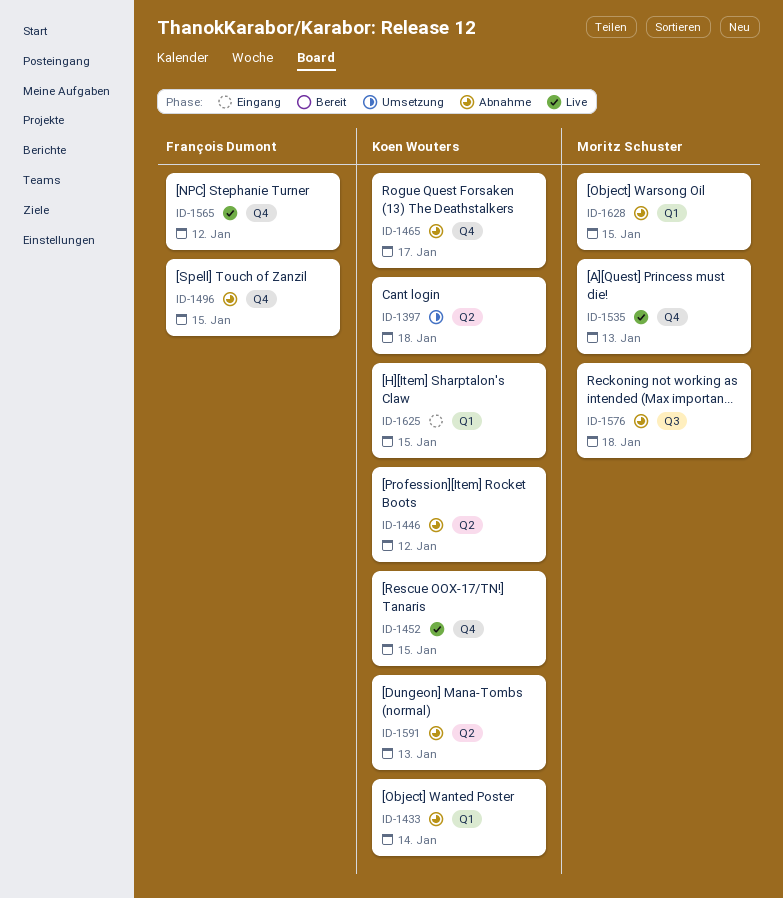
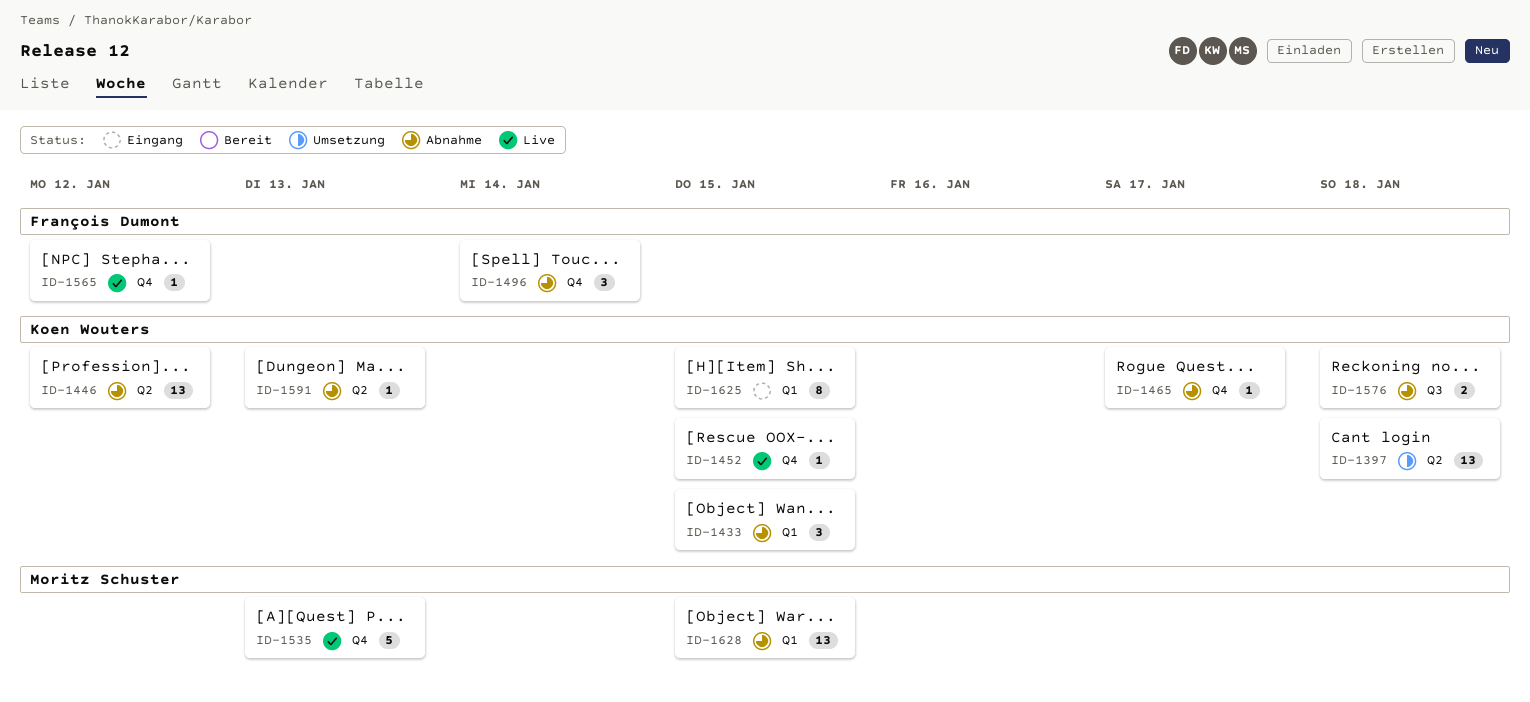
ID-1433, due: Jan 14 -> Jan 15
ID-1496, due: Jan 15 -> Jan 14
ID-1576, owner: Moritz Schuster -> Koen Wouters

